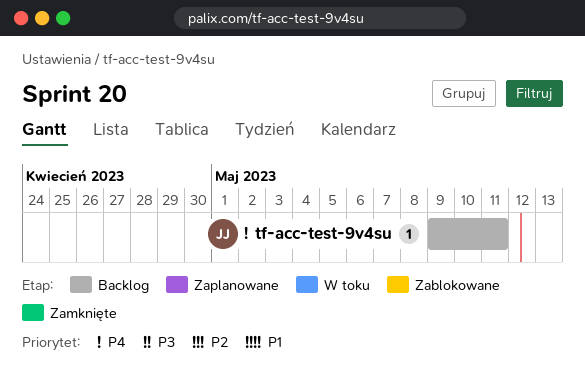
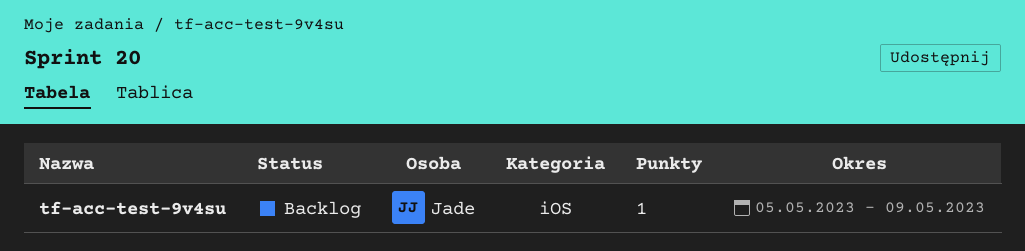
tf-acc-test-9v4su, start: May 9 -> May 5
tf-acc-test-9v4su, due: May 11 -> May 9

